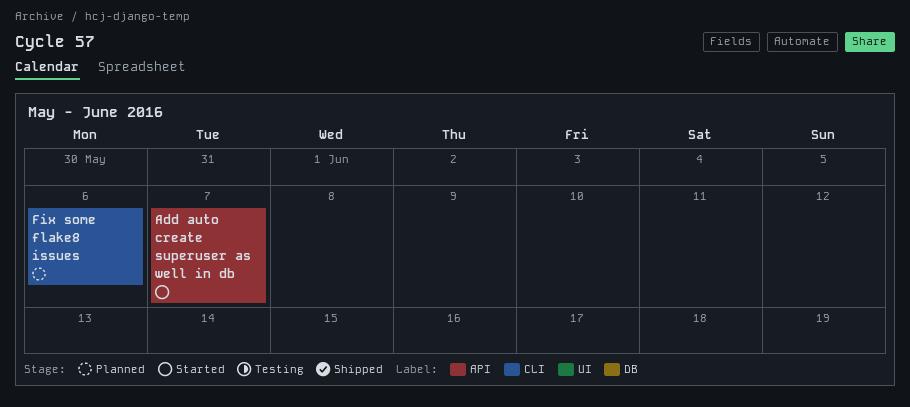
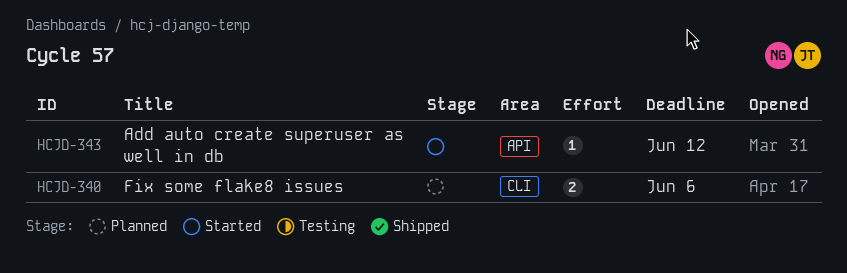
Add auto create superuser as well in db, due: Jun 7 -> Jun 12

